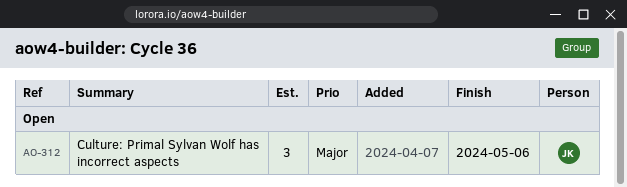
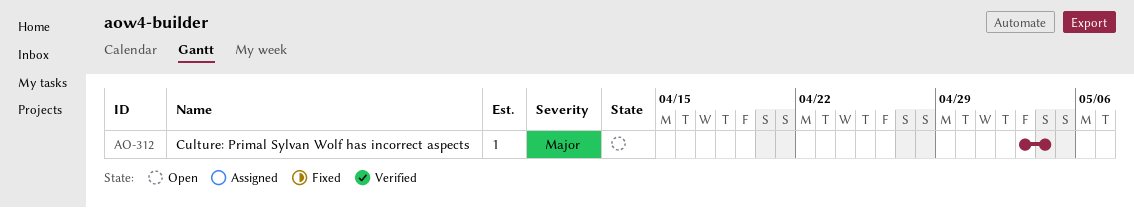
AO-312, estimate: 3 -> 1
AO-312, due: May 6 -> May 4

